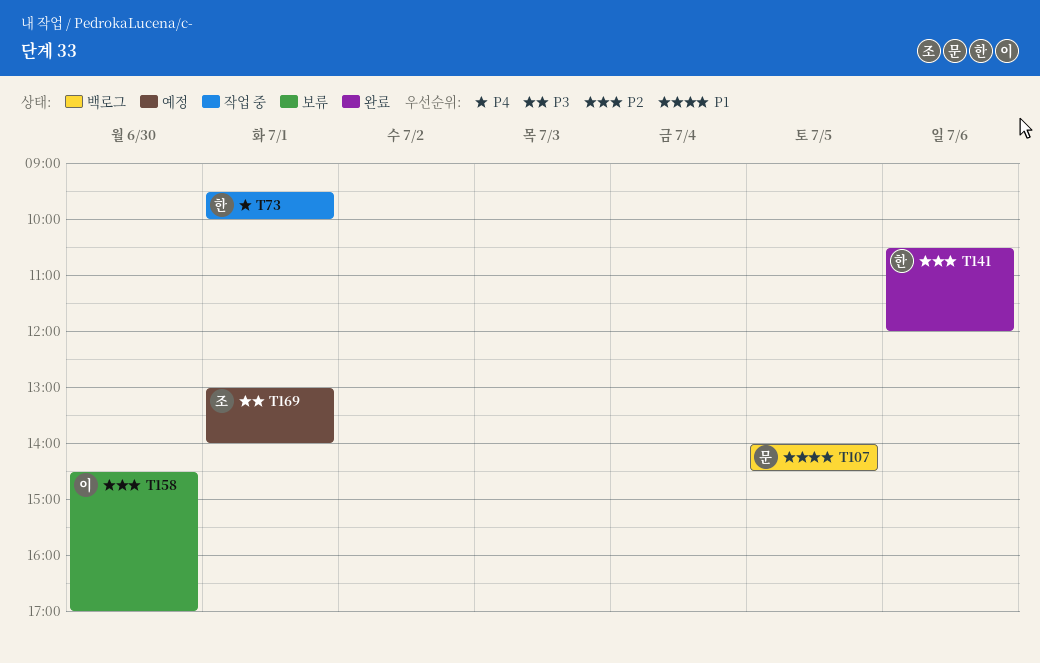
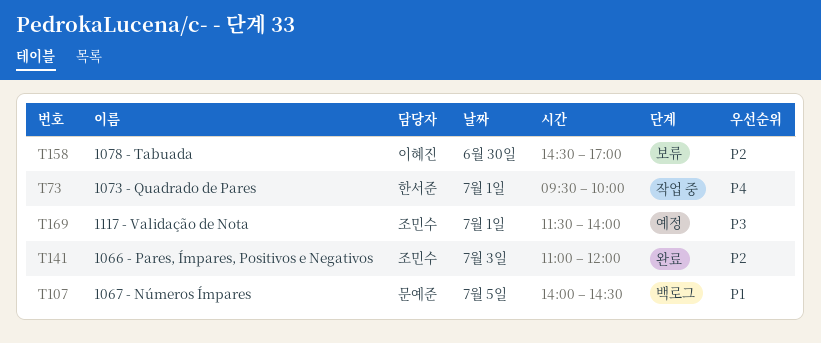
T141, owner: 한서준 -> 조민수
T141, day: Jul 6 -> Jul 3
T141, begins: 10:30 -> 11:00
T169, begins: 13:00 -> 11:30

